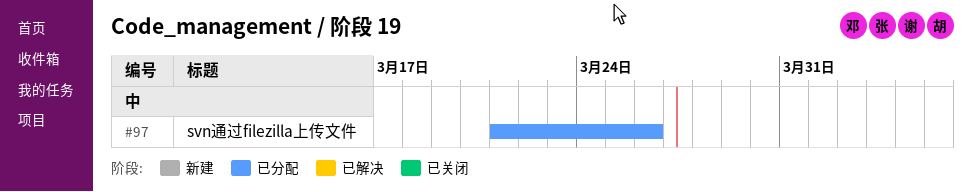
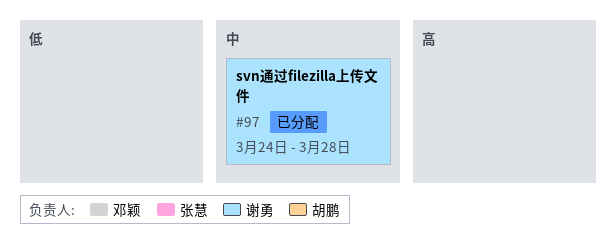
#97, start: Mar 21 -> Mar 24
#97, due: Mar 26 -> Mar 28

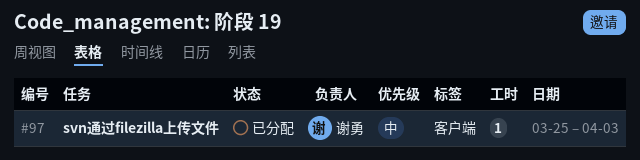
#97, start: Mar 24 -> Mar 25
#97, due: Mar 28 -> Apr 3

